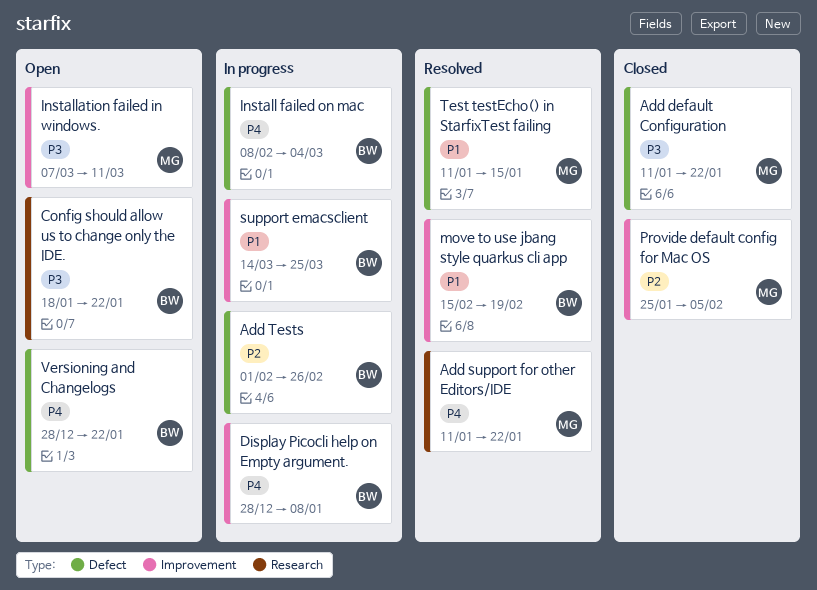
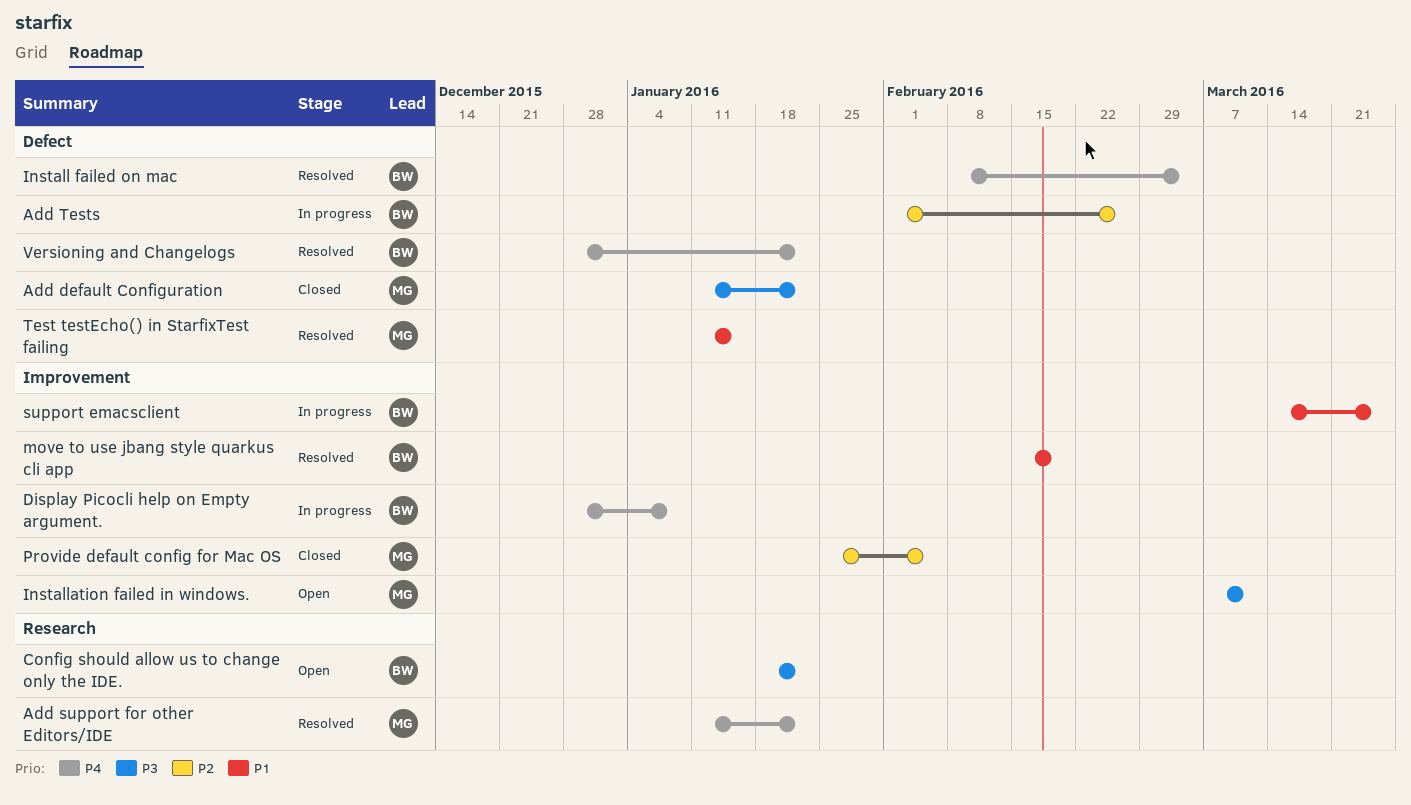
Install failed on mac, status: In progress -> Resolved
Versioning and Changelogs, status: Open -> Resolved

